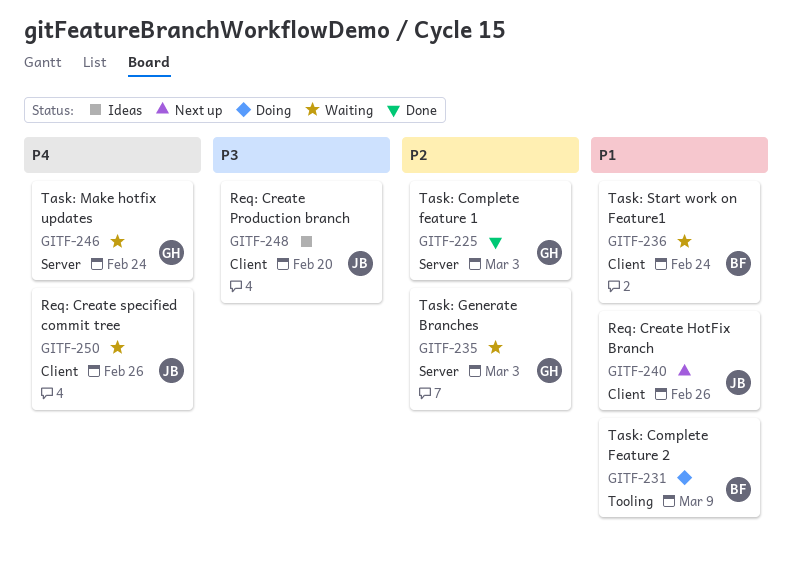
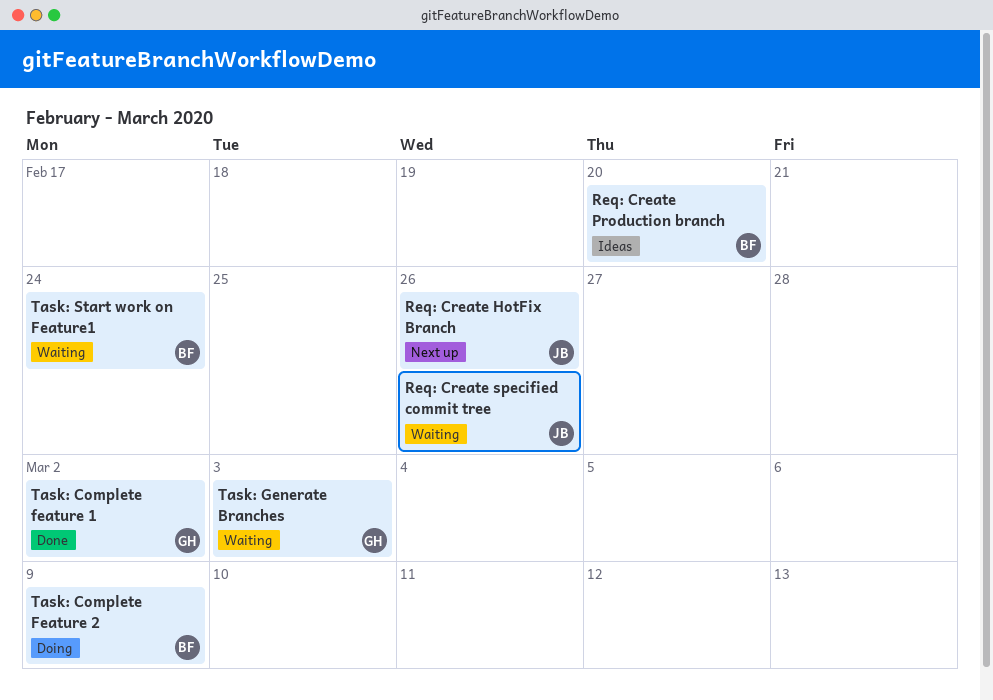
Req: Create Production branch, owner: JB -> BF
Task: Complete feature 1, due: Mar 3 -> Mar 2
Task: Make hotfix updates: present -> none

